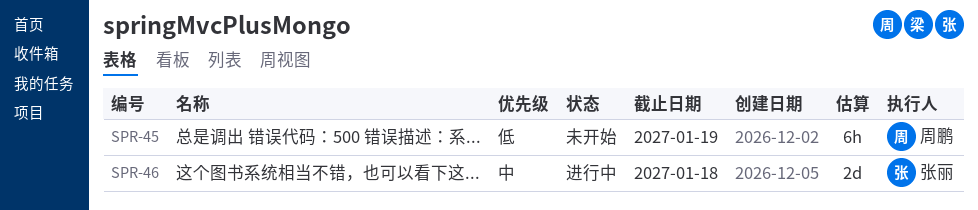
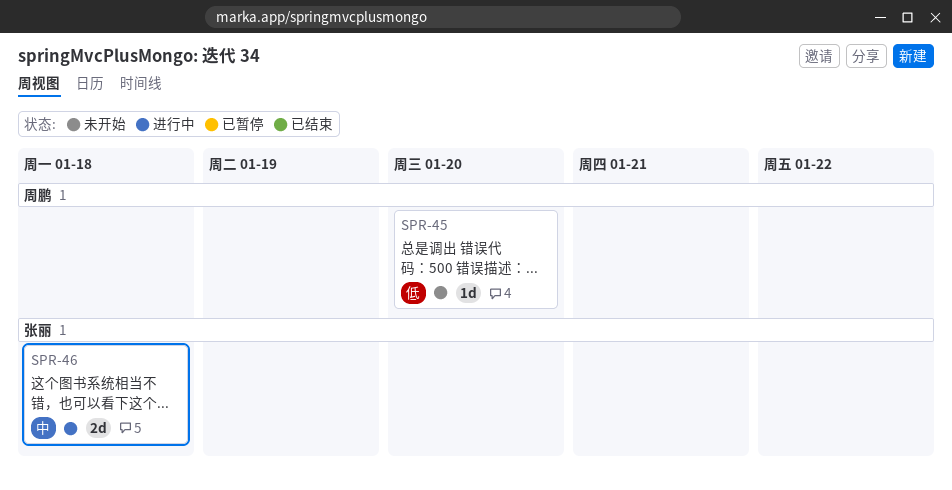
SPR-45, estimate: 6h -> 1d
SPR-45, due: Jan 19 -> Jan 20

